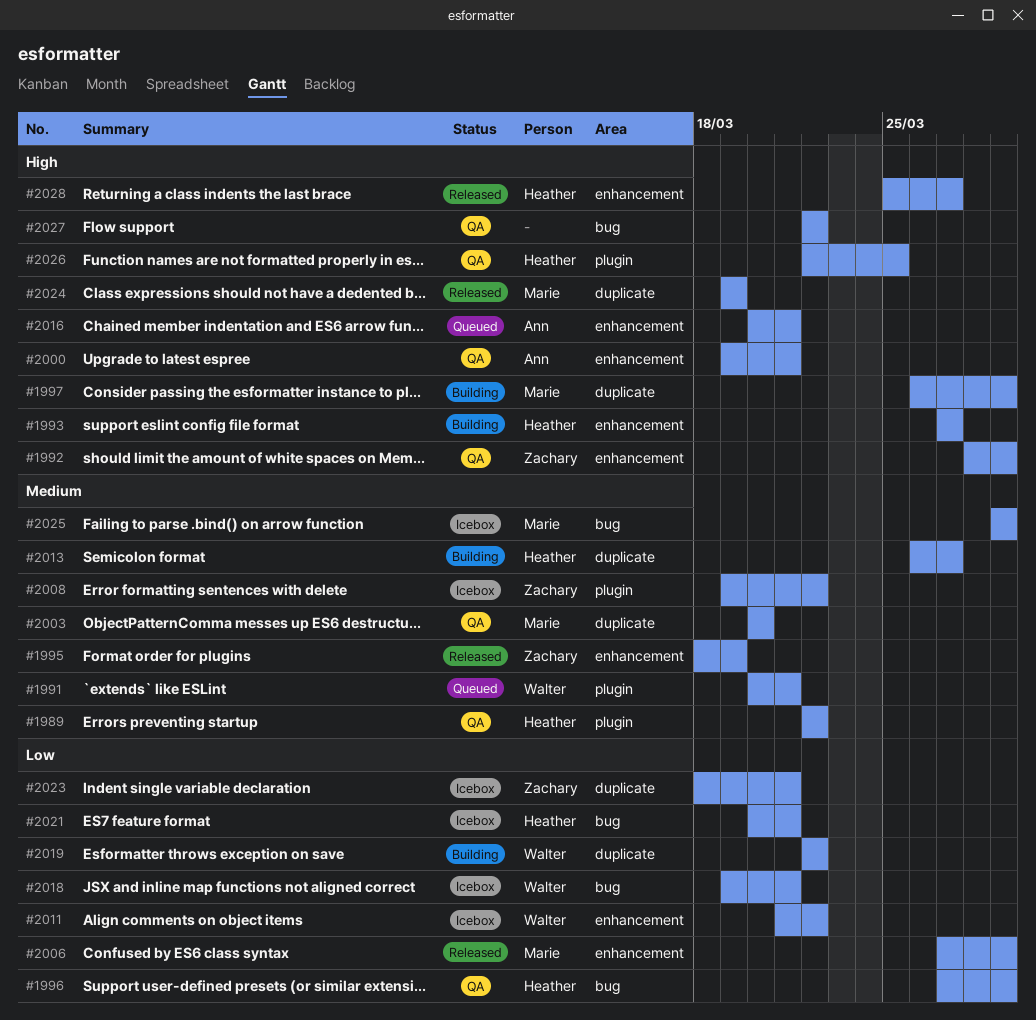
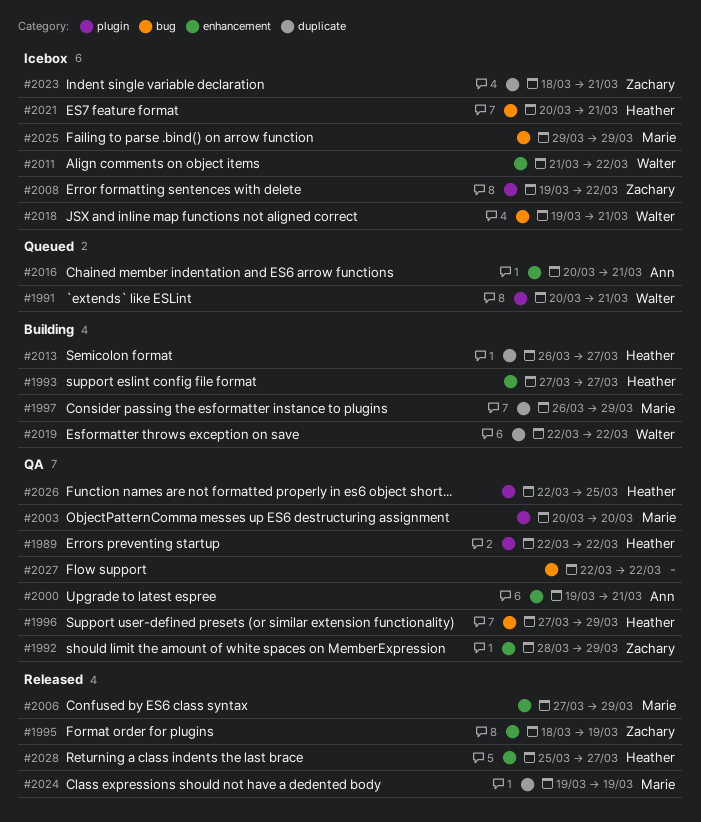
#2003, label: duplicate -> plugin

